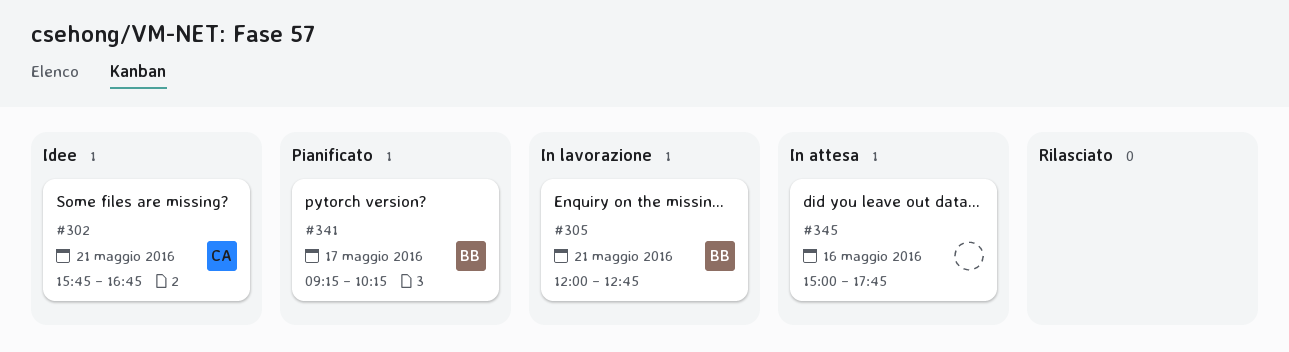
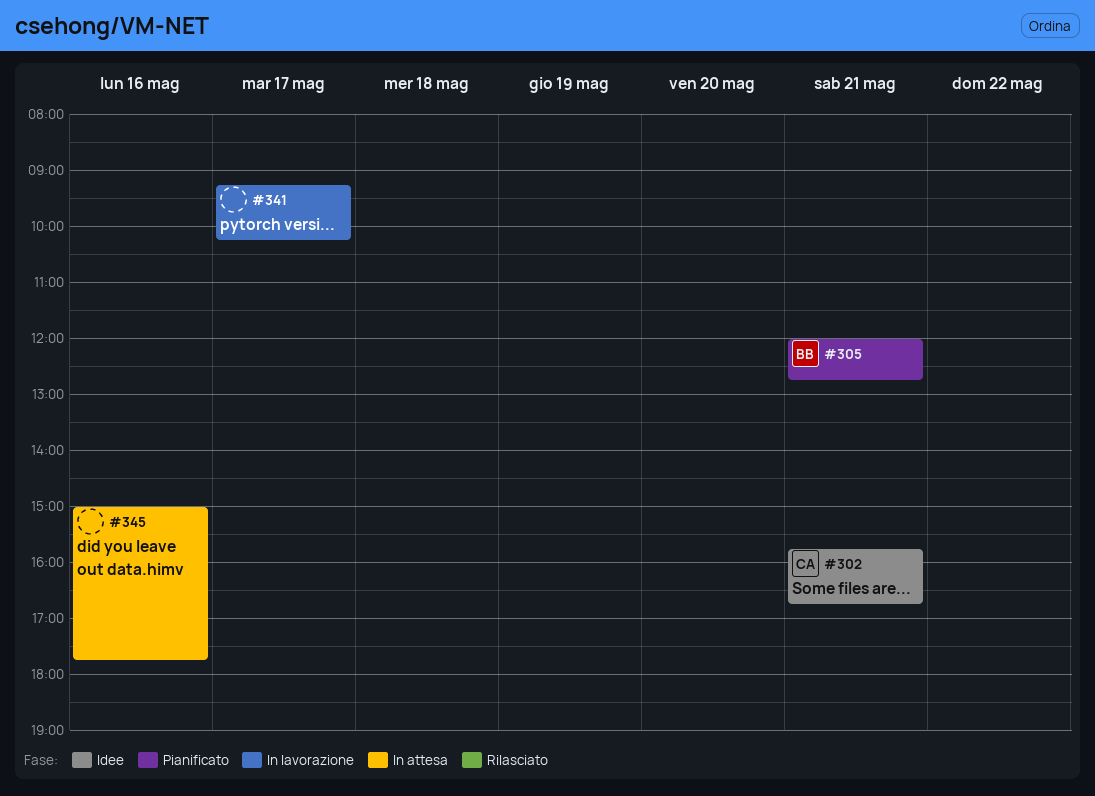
#305, status: In lavorazione -> Pianificato
#341, status: Pianificato -> In lavorazione
#341, owner: BB -> none

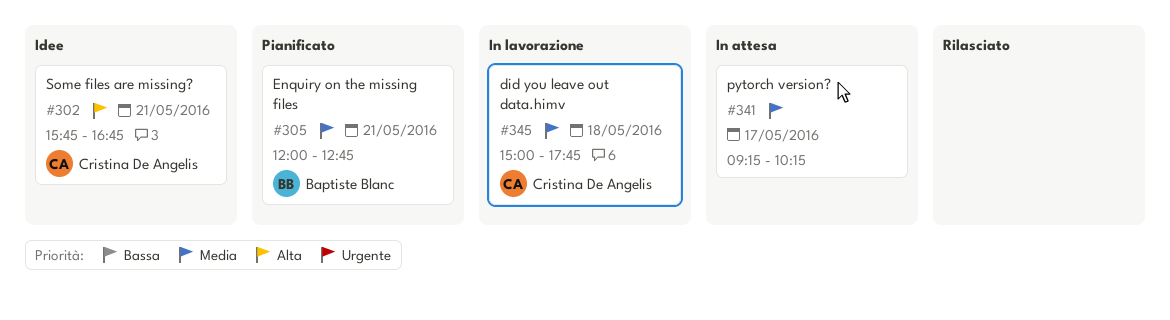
#341, status: In lavorazione -> In attesa
#345, status: In attesa -> In lavorazione
#345, owner: none -> Cristina De Angelis
#345, day: May 16 -> May 18

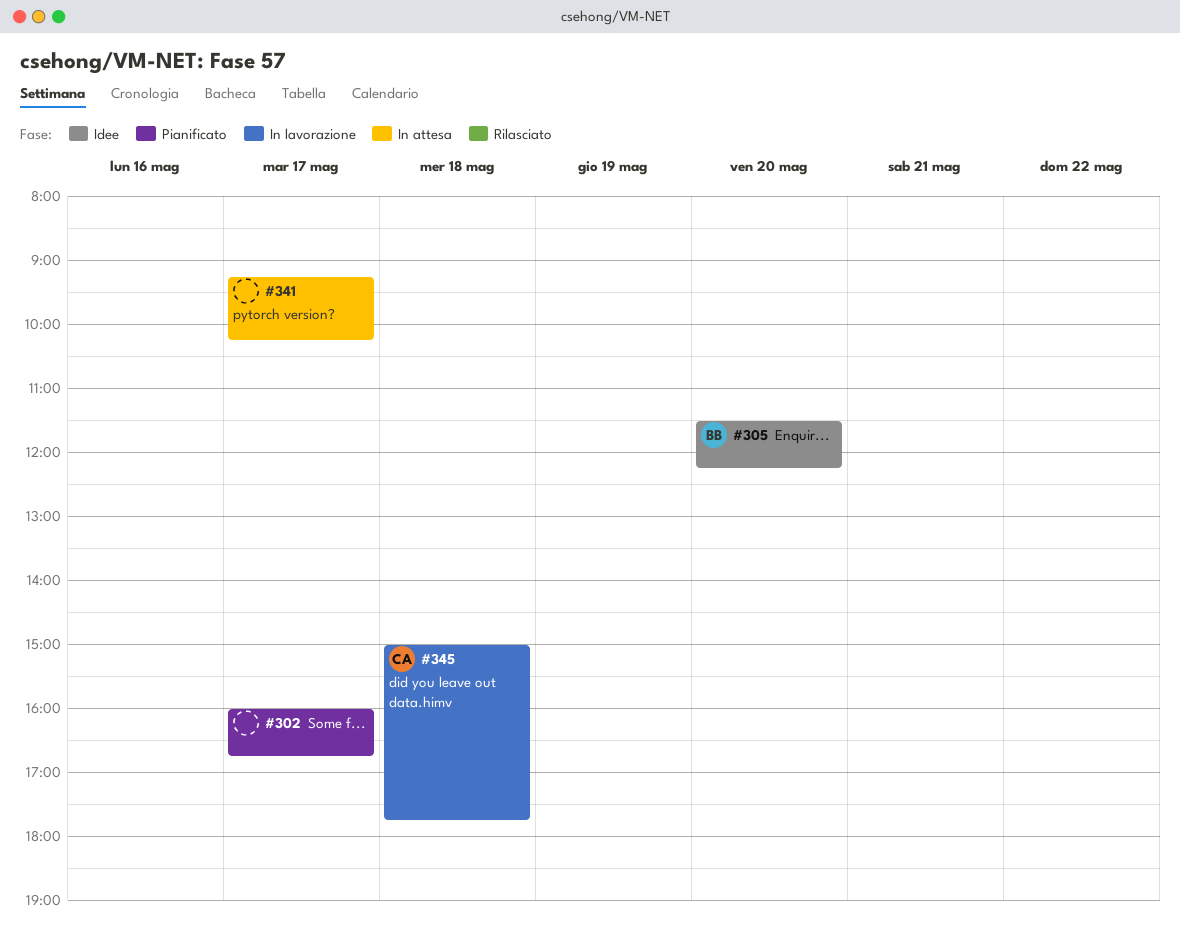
#302, status: Idee -> Pianificato
#302, owner: Cristina De Angelis -> none
#302, day: May 21 -> May 17
#302, begins: 15:45 -> 16:00
#305, status: Pianificato -> Idee
#305, day: May 21 -> May 20
#305, begins: 12:00 -> 11:30
#305, ends: 12:45 -> 12:15

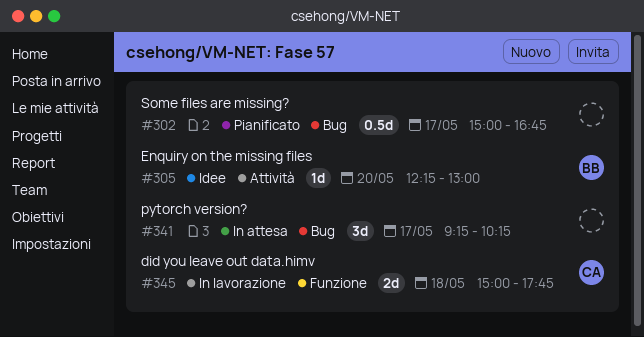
#302, begins: 16:00 -> 15:00
#305, begins: 11:30 -> 12:15
#305, ends: 12:15 -> 13:00

